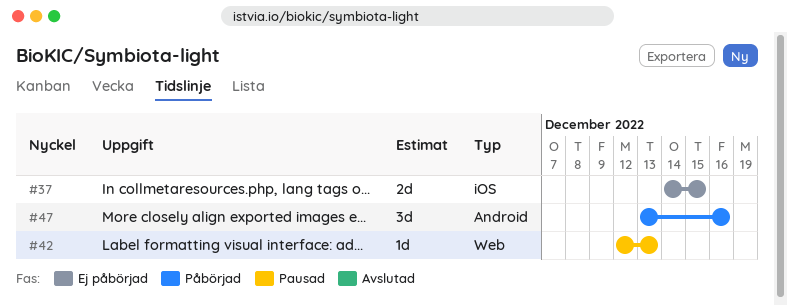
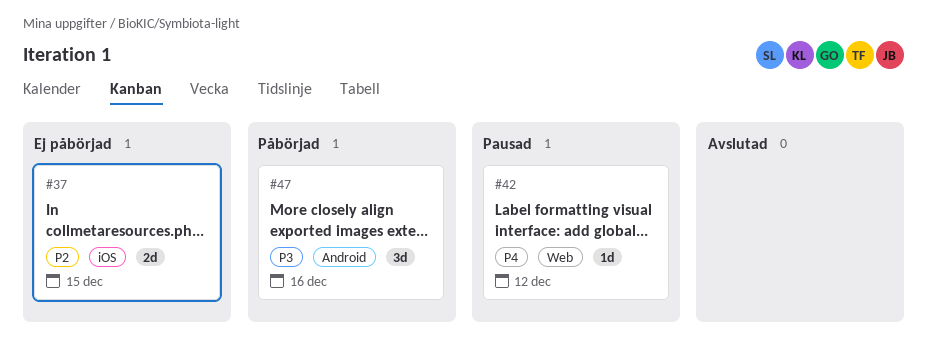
#42, due: Dec 13 -> Dec 12

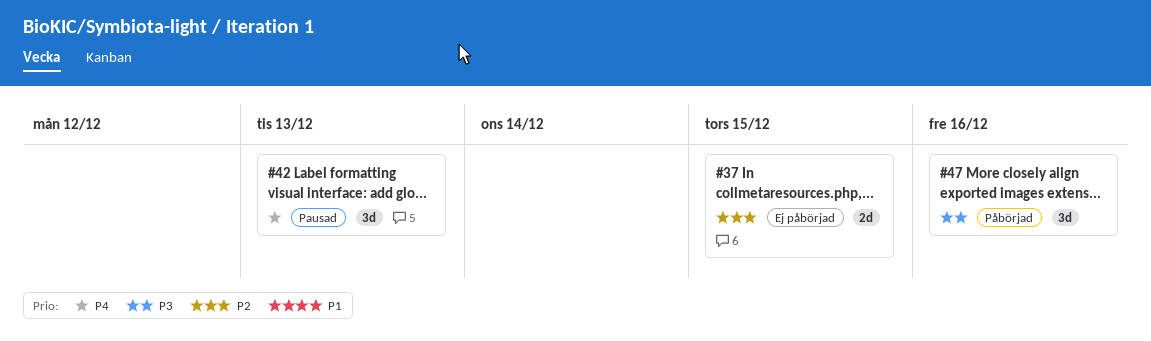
#42, estimate: 1d -> 3d
#42, due: Dec 12 -> Dec 13

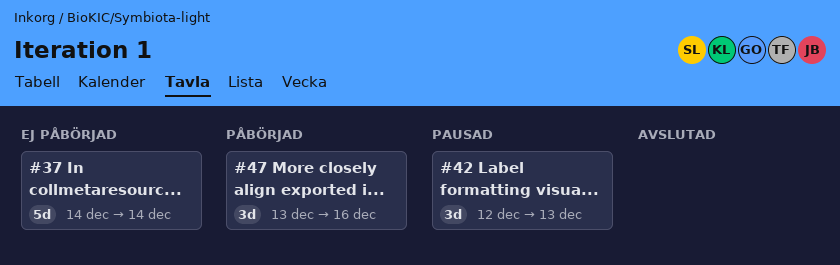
#37, estimate: 2d -> 5d
#37, due: Dec 15 -> Dec 14

